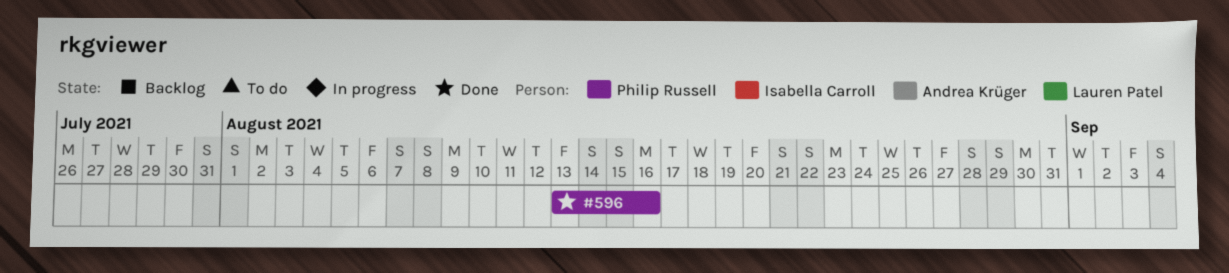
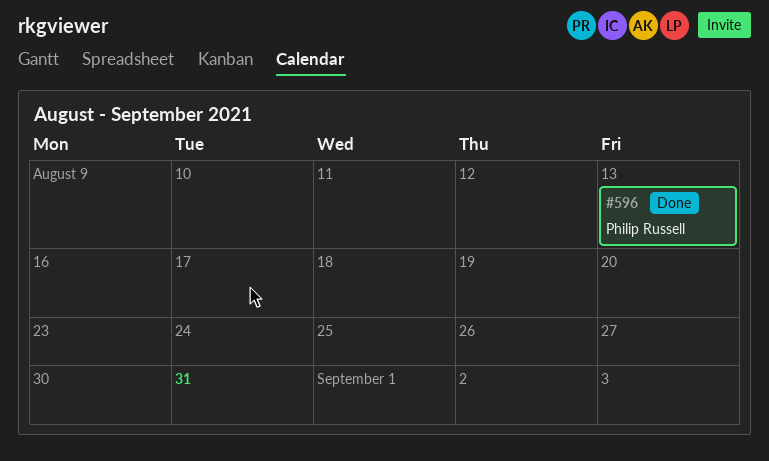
#596, due: Aug 16 -> Aug 13

